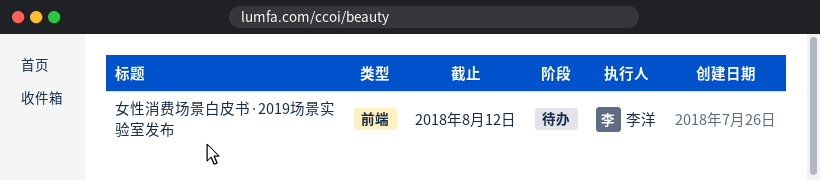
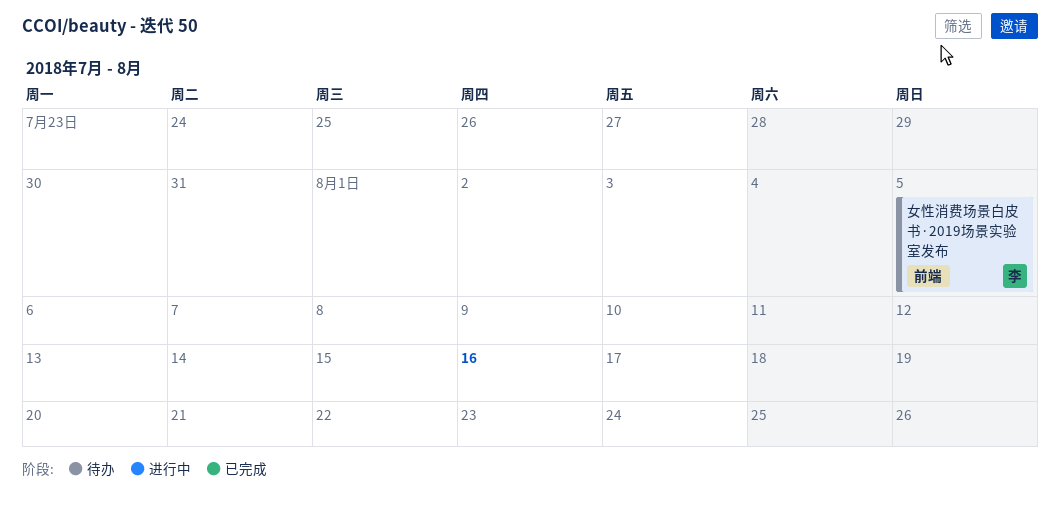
女性消费场景白皮书·2019场景实验室发布, due: Aug 12 -> Aug 5

